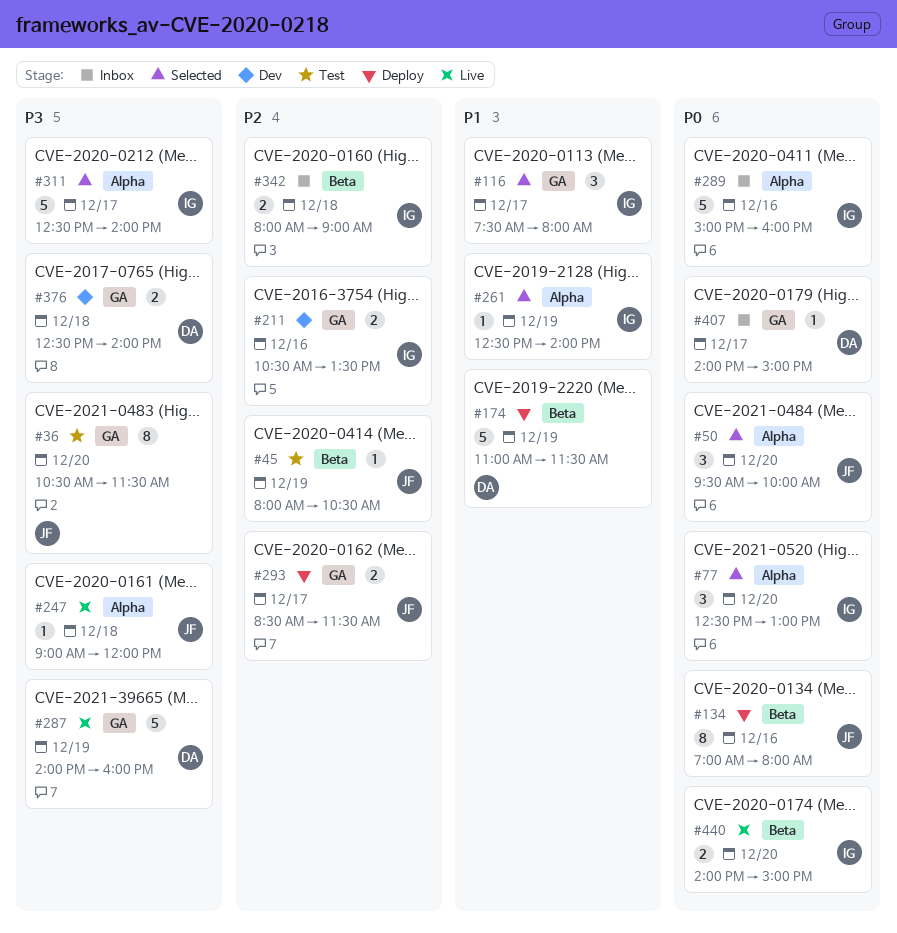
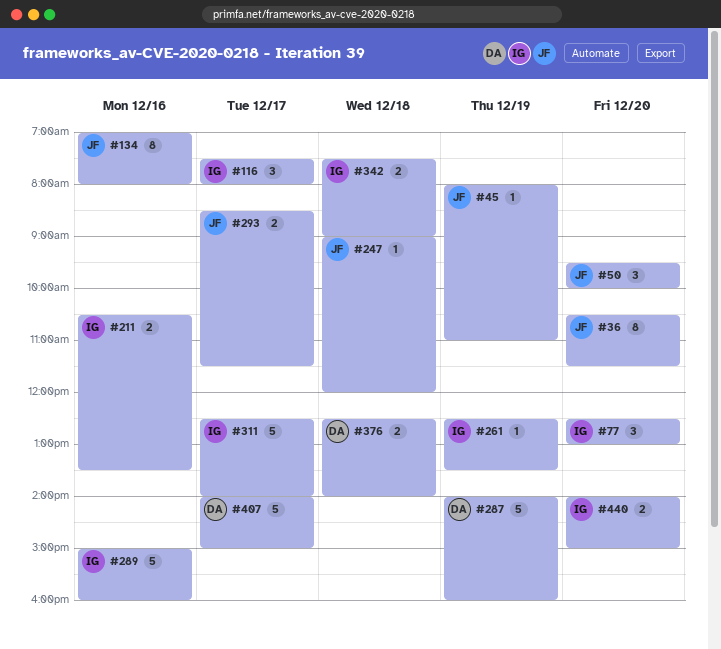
#45, ends: 10:30 -> 11:00
#174: present -> none
#261, ends: 14:00 -> 13:30
#342, begins: 08:00 -> 07:30
#407, estimate: 1 -> 5

